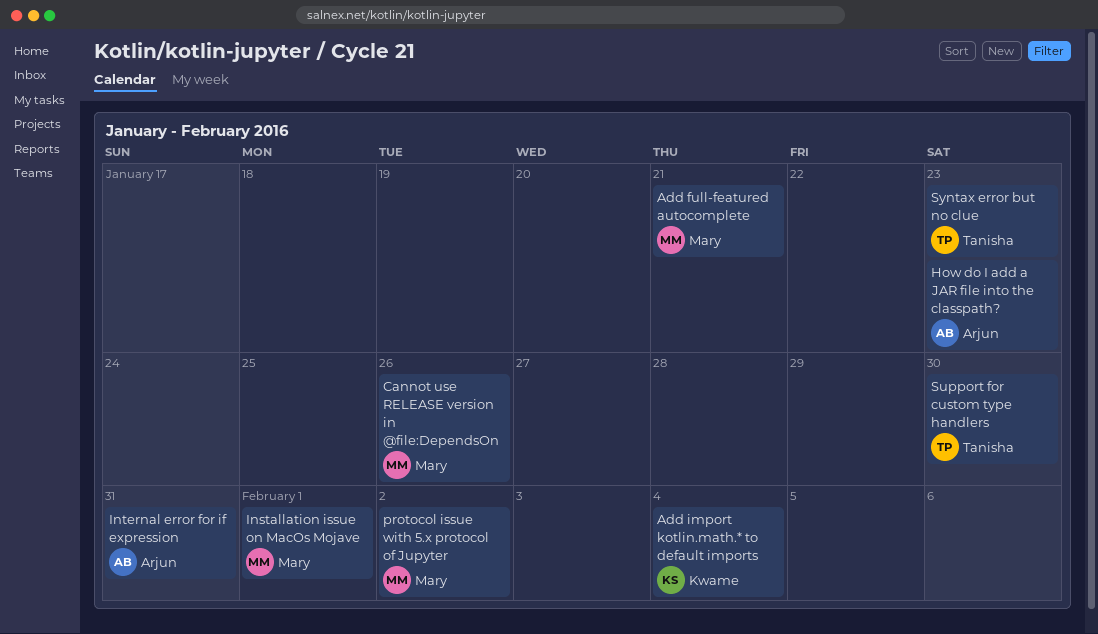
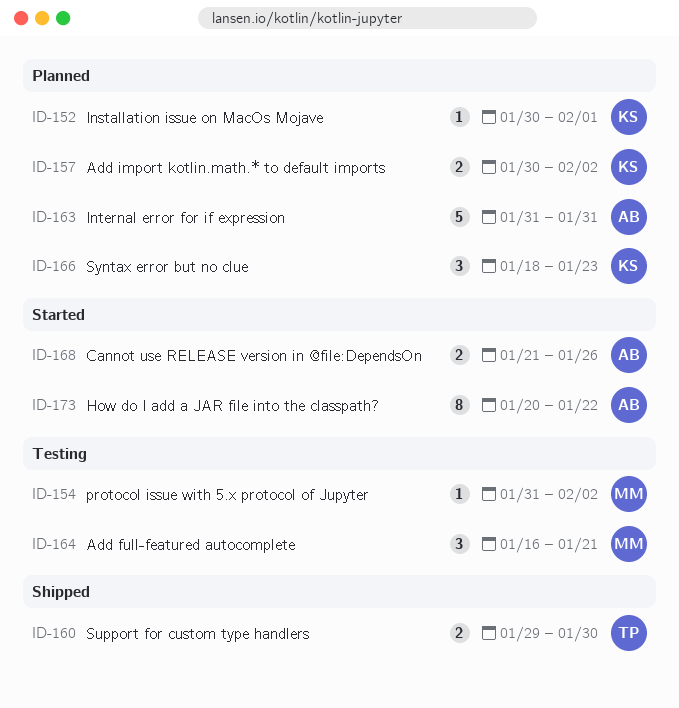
Add import kotlin.math.* to default imports, due: Feb 4 -> Feb 2
Cannot use RELEASE version in @file:DependsOn, owner: Mary -> Arjun
How do I add a JAR file into the classpath?, due: Jan 23 -> Jan 22
Installation issue on MacOs Mojave, owner: Mary -> Kwame
Syntax error but no clue, owner: Tanisha -> Kwame

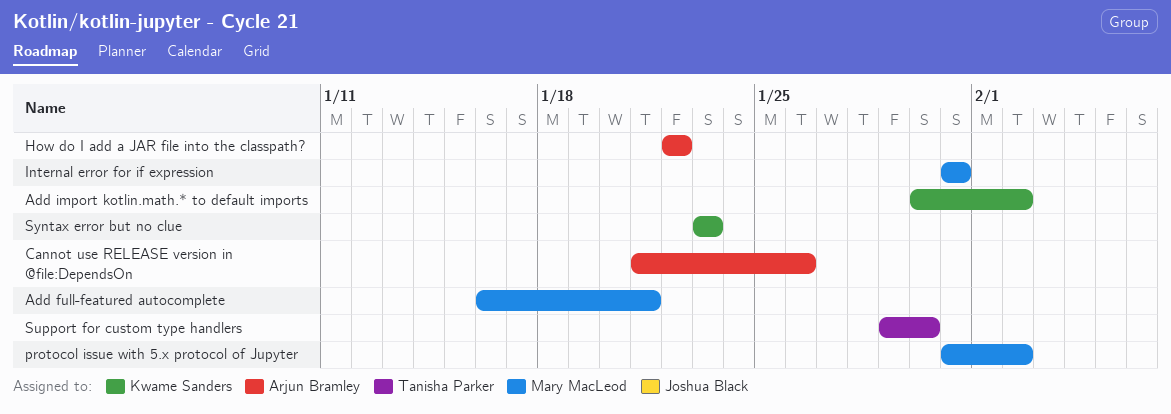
How do I add a JAR file into the classpath?, start: Jan 20 -> Jan 22
Installation issue on MacOs Mojave: present -> none
Internal error for if expression, owner: Arjun Bramley -> Mary MacLeod
Syntax error but no clue, start: Jan 18 -> Jan 23

